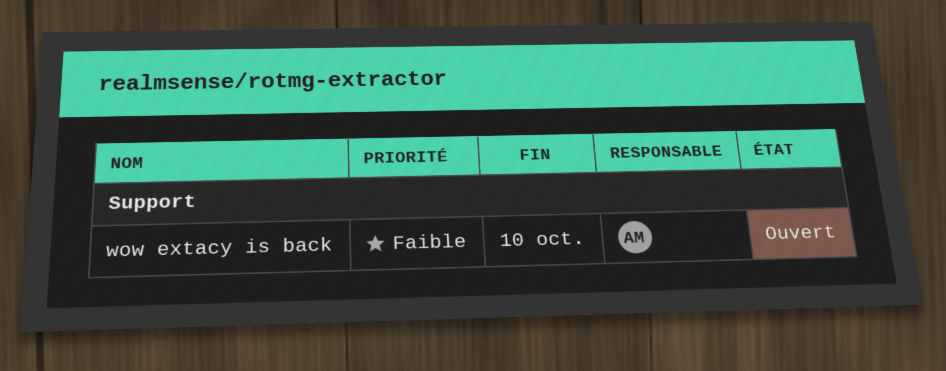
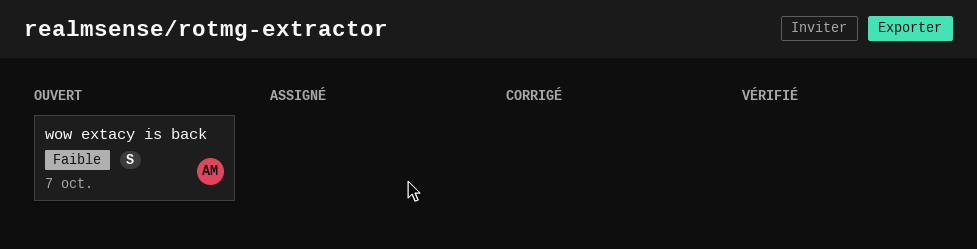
wow extacy is back, due: Oct 10 -> Oct 7

